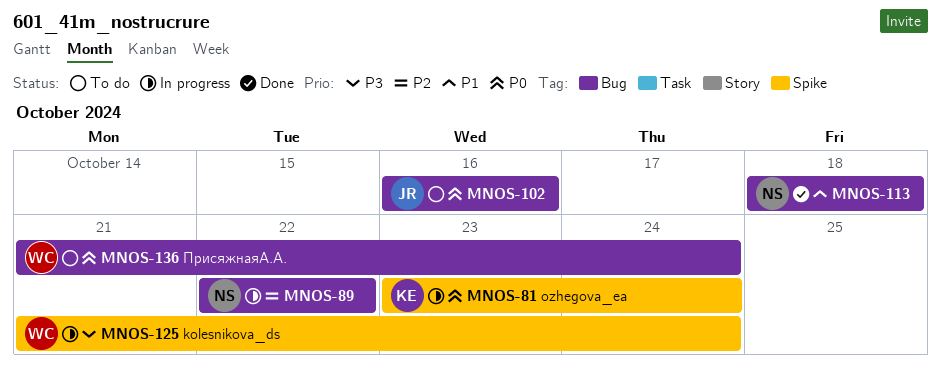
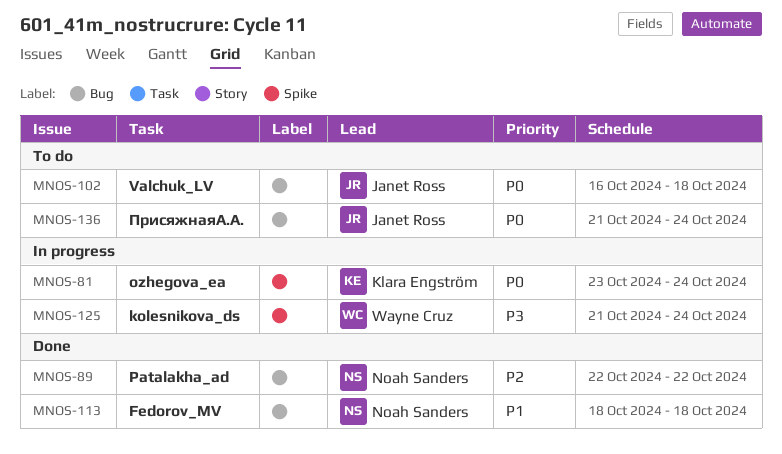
MNOS-89, status: In progress -> Done
MNOS-102, due: Oct 16 -> Oct 18
MNOS-136, owner: Wayne Cruz -> Janet Ross

